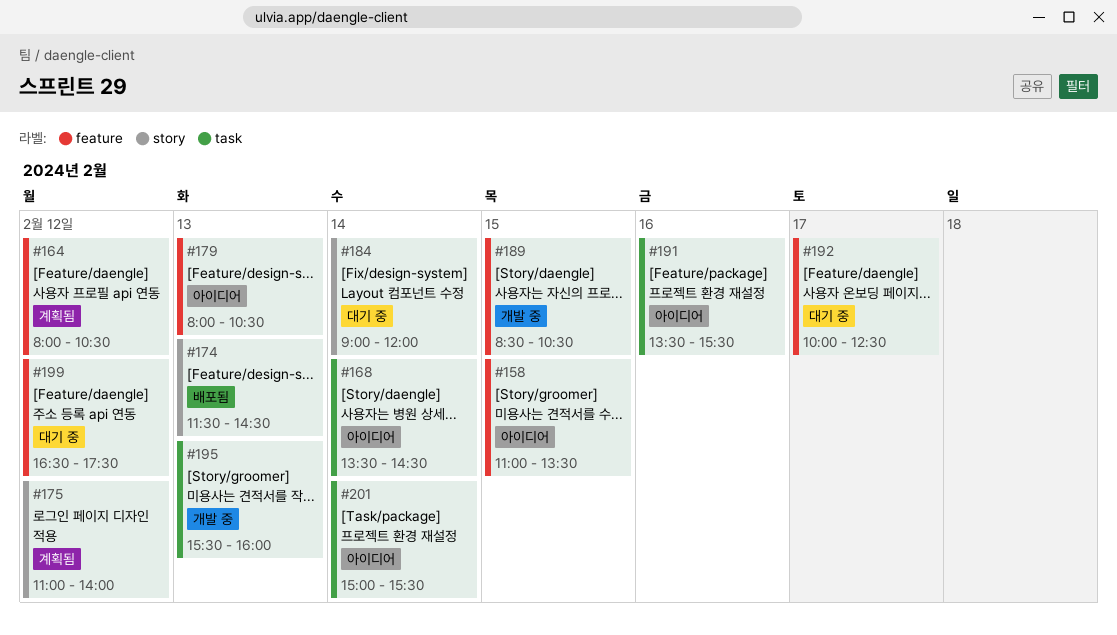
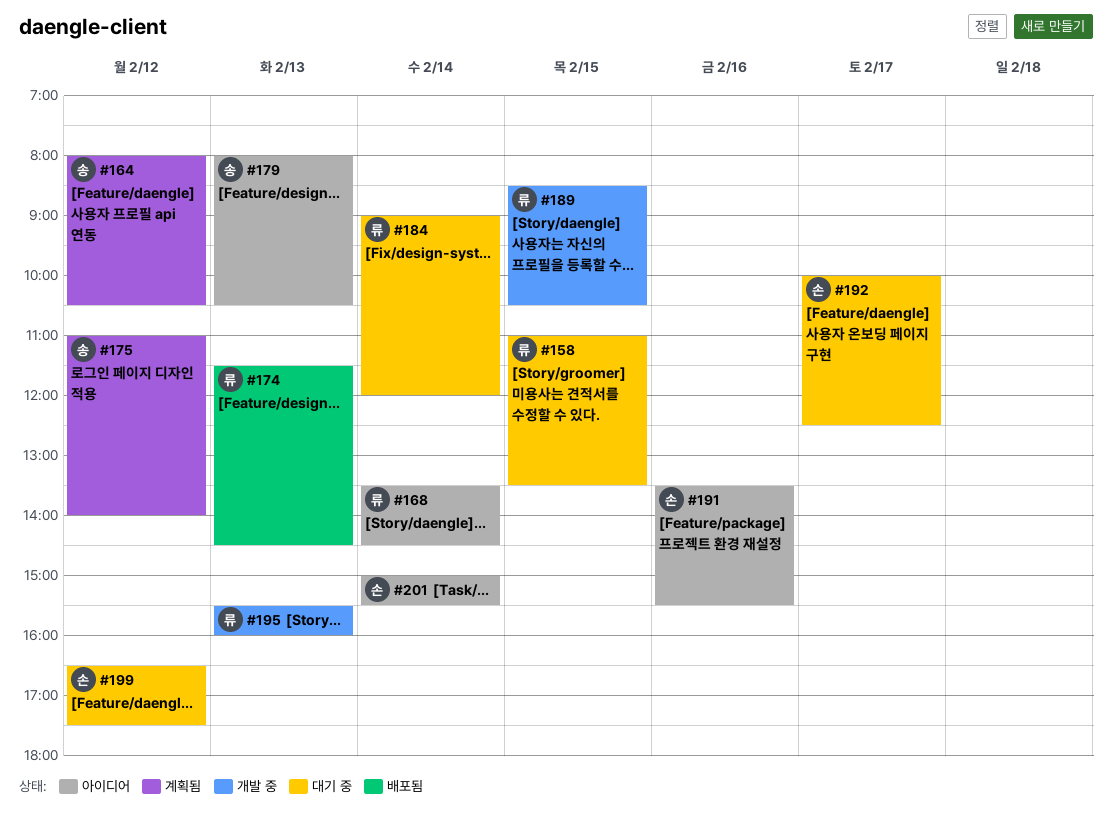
#158, status: 아이디어 -> 대기 중

